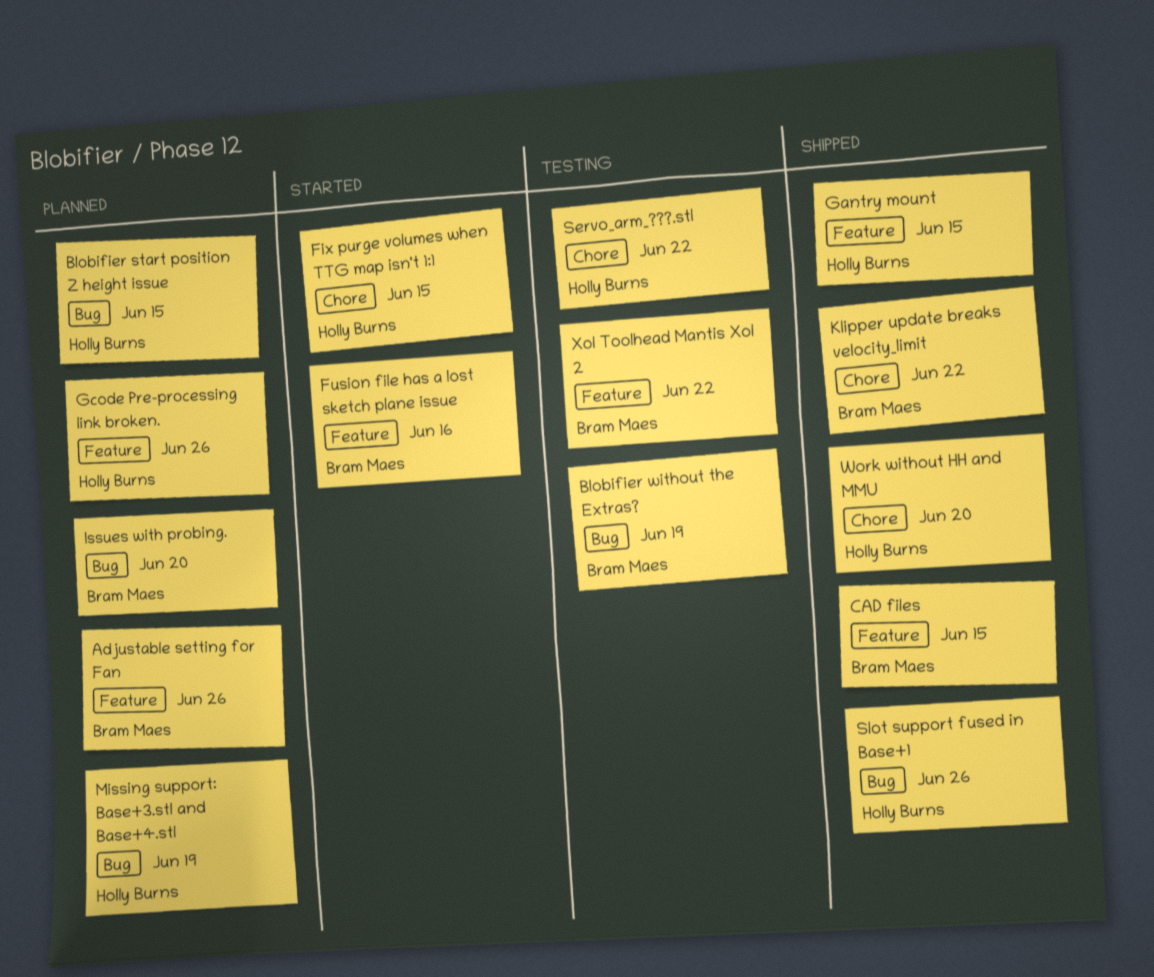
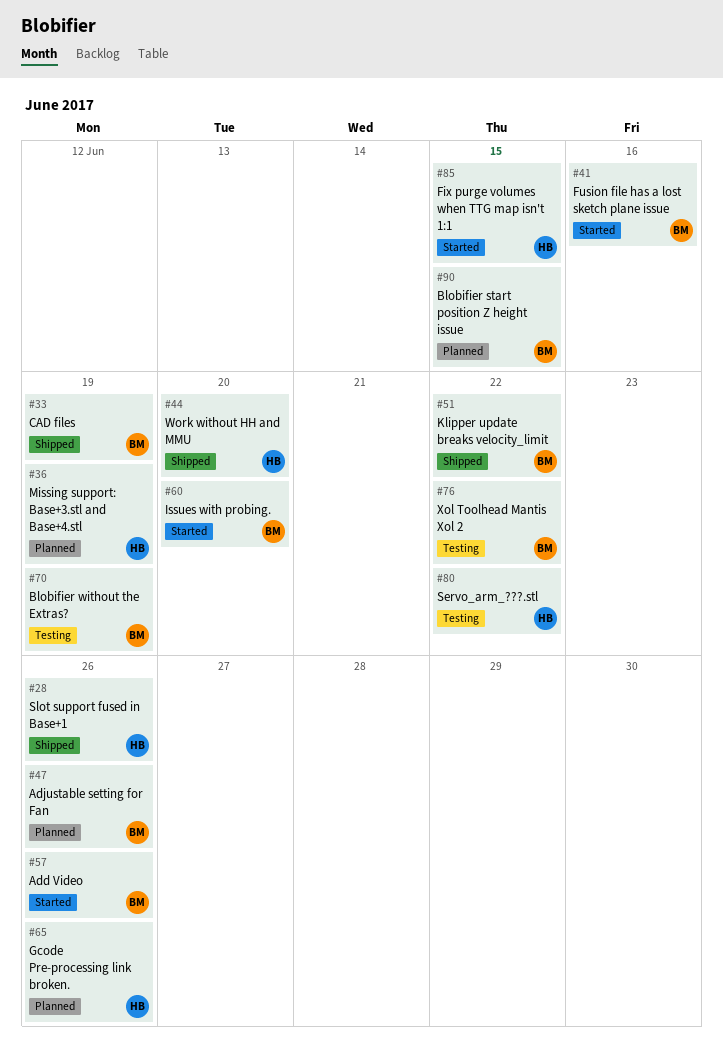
Add Video: none -> present
Blobifier start position Z height issue, owner: Holly Burns -> Bram Maes
CAD files, due: Jun 15 -> Jun 19
Gantry mount: present -> none
Issues with probing., status: Planned -> Started

